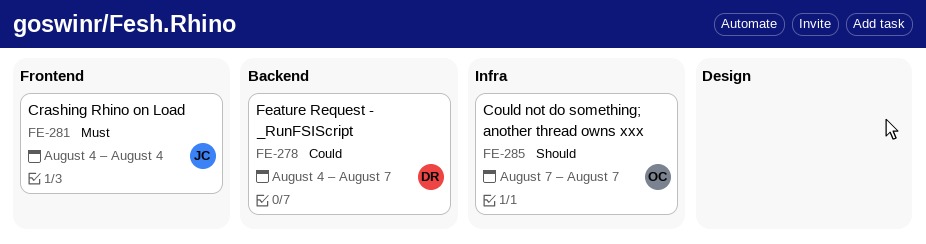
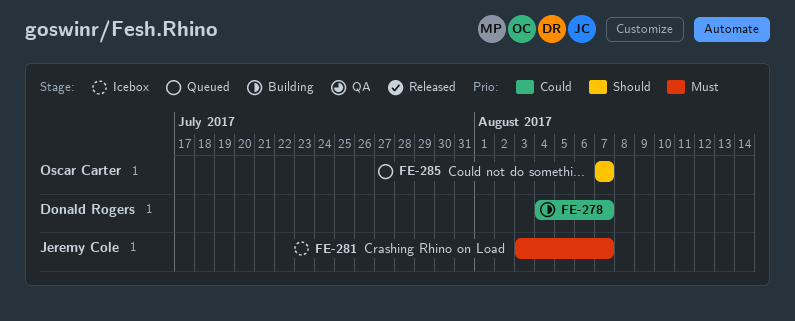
FE-281, start: Aug 4 -> Aug 3
FE-281, due: Aug 4 -> Aug 7

